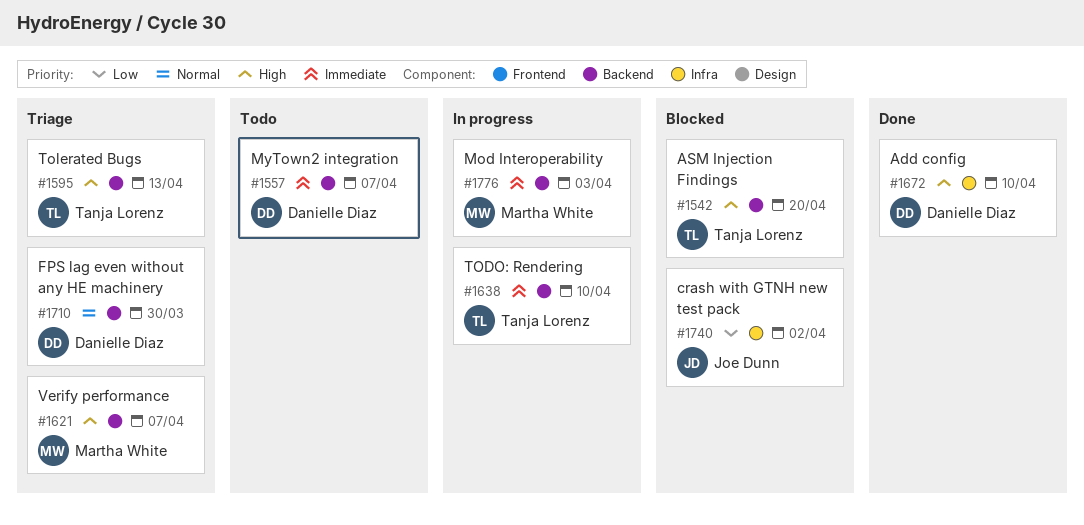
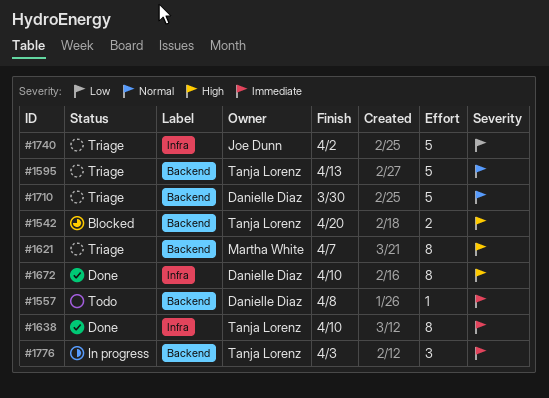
#1557, due: Apr 7 -> Apr 8
#1595, priority: High -> Normal
#1638, status: In progress -> Done
#1638, label: Backend -> Infra
#1740, status: Blocked -> Triage
#1776, owner: Martha White -> Tanja Lorenz

